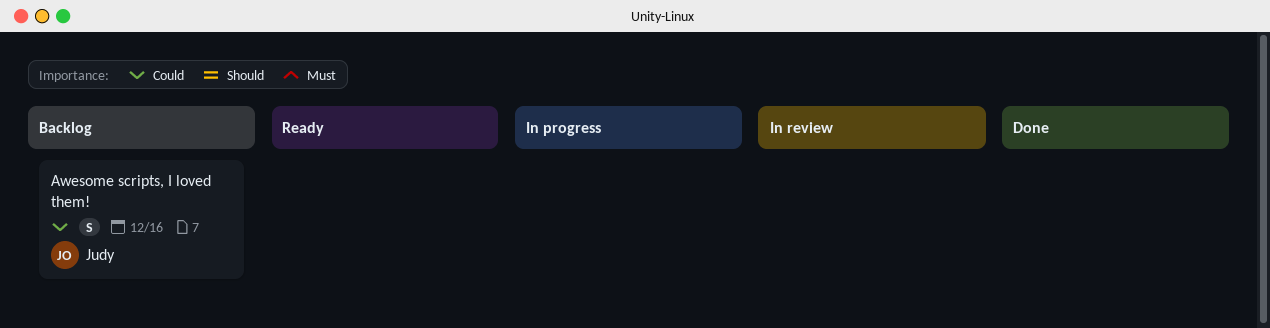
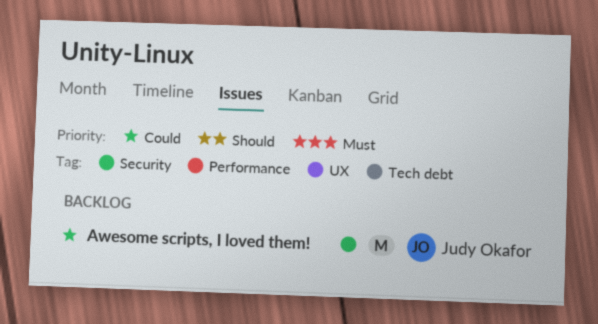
Awesome scripts, I loved them!, estimate: S -> M

